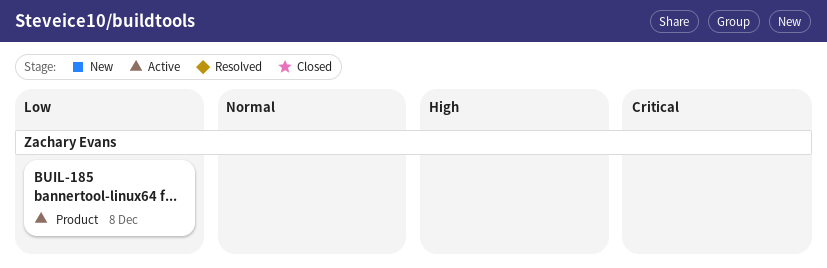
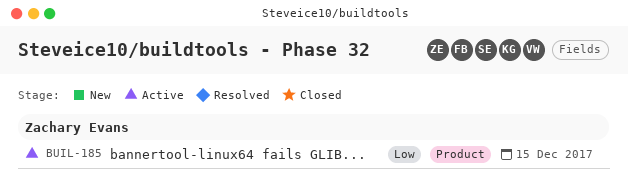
BUIL-185, due: Dec 8 -> Dec 15

